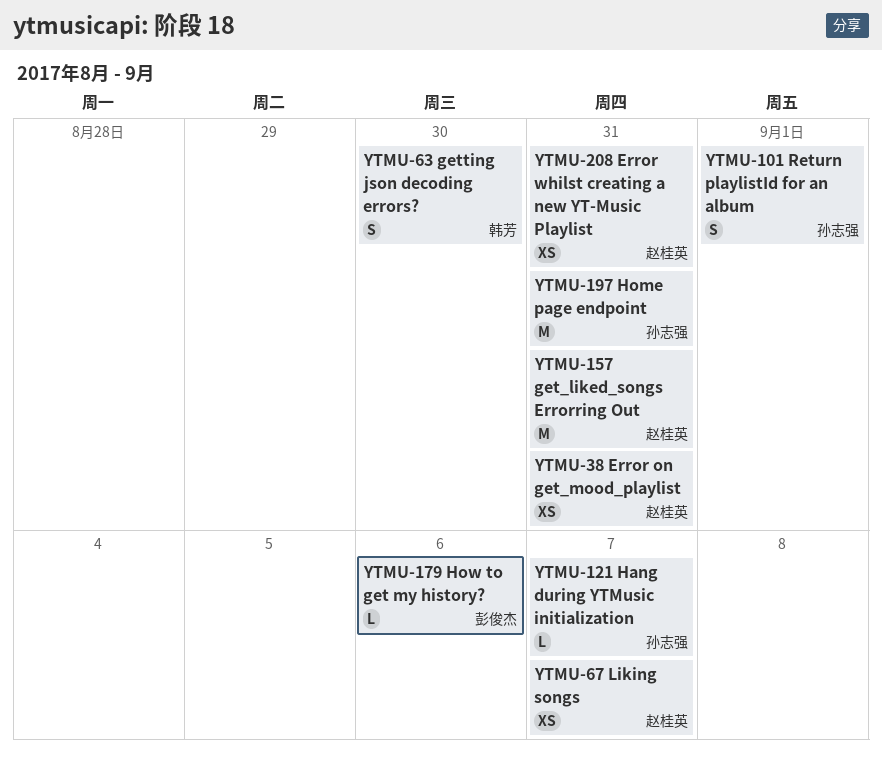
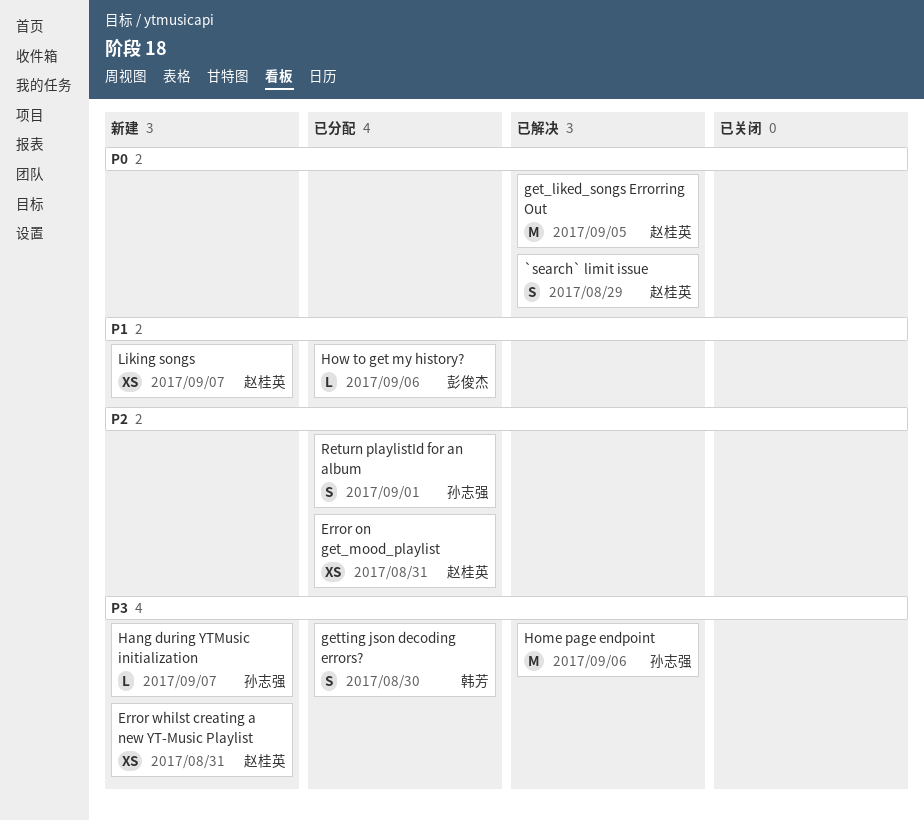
`search` limit issue: none -> present
get_liked_songs Errorring Out, due: Aug 31 -> Sep 5
Home page endpoint, due: Aug 31 -> Sep 6

